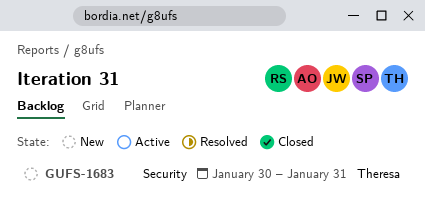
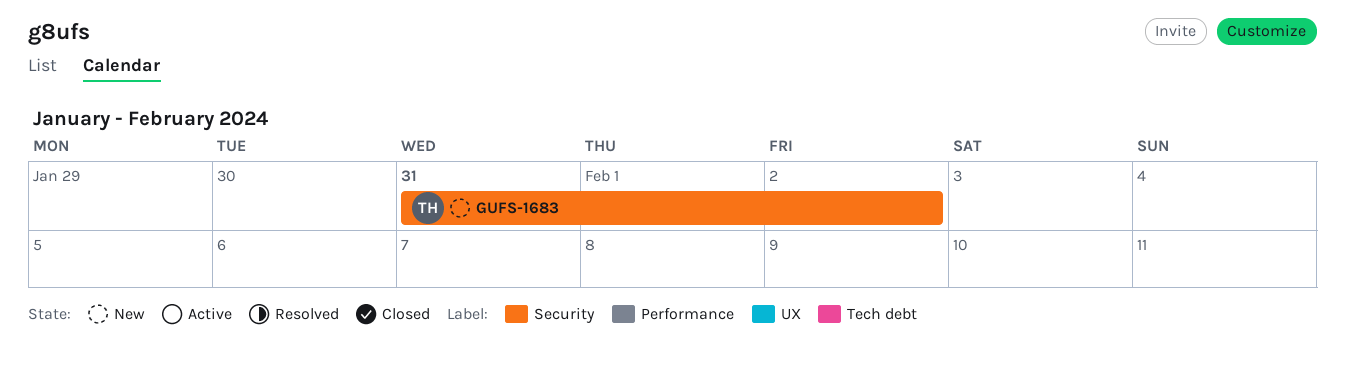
GUFS-1683, start: Jan 30 -> Jan 31
GUFS-1683, due: Jan 31 -> Feb 2

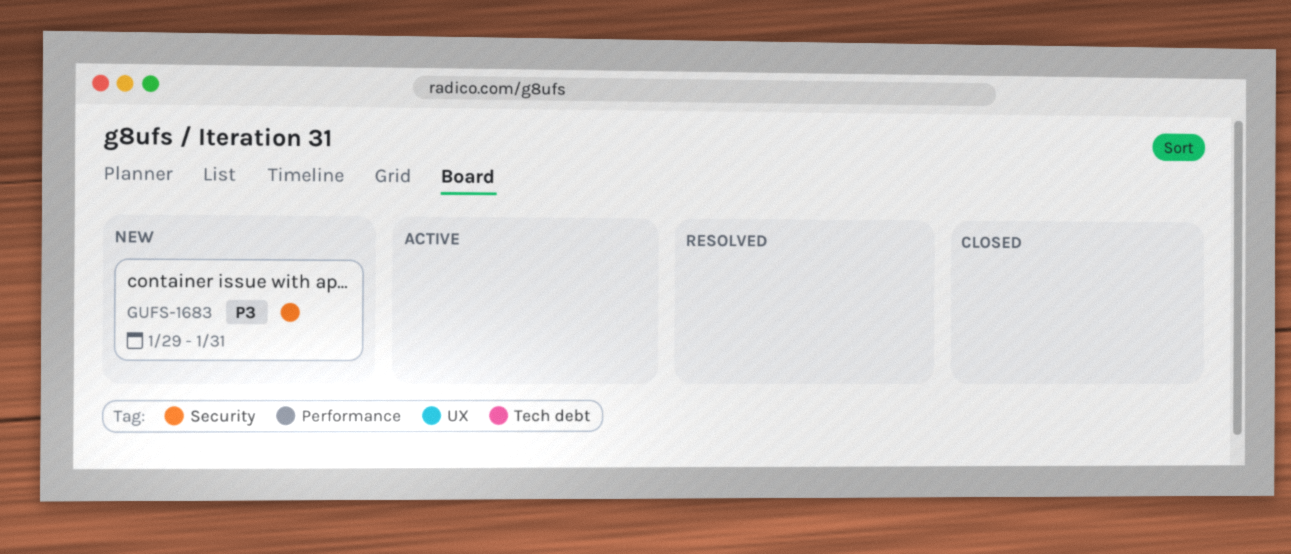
GUFS-1683, start: Jan 31 -> Jan 29
GUFS-1683, due: Feb 2 -> Jan 31

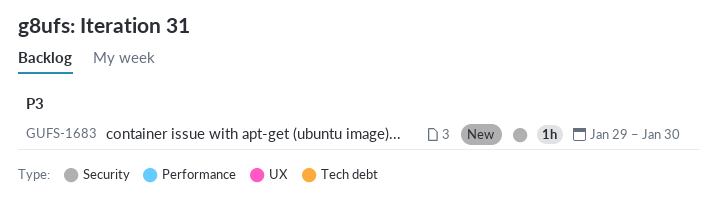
GUFS-1683, due: Jan 31 -> Jan 30

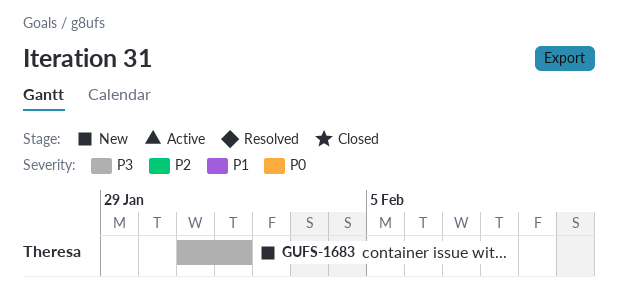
GUFS-1683, start: Jan 29 -> Jan 31
GUFS-1683, due: Jan 30 -> Feb 1

